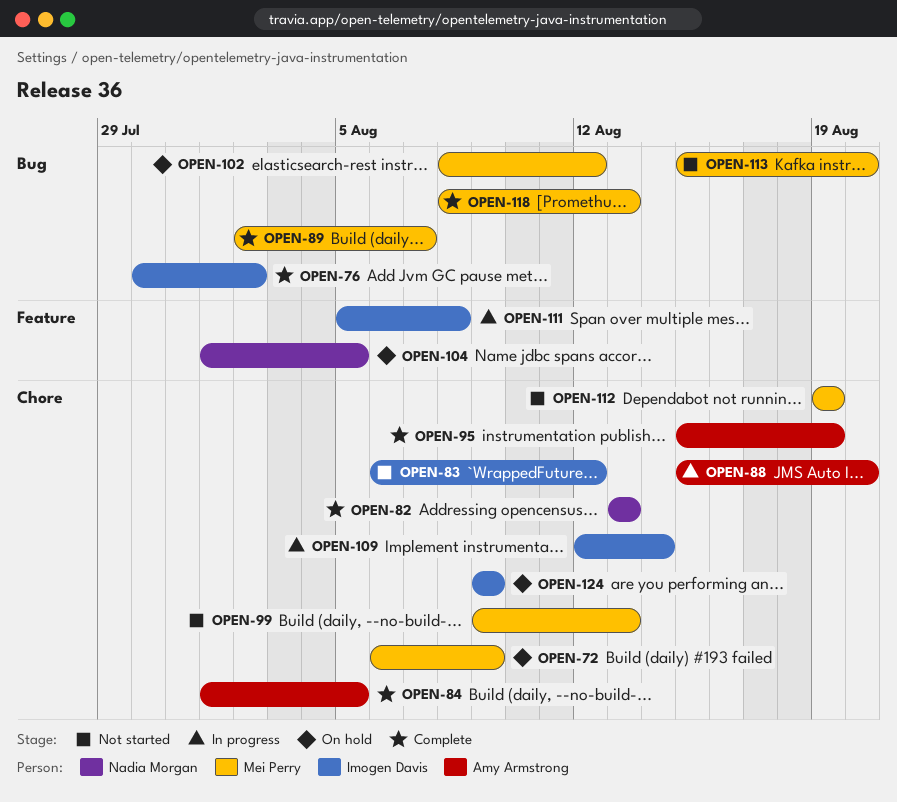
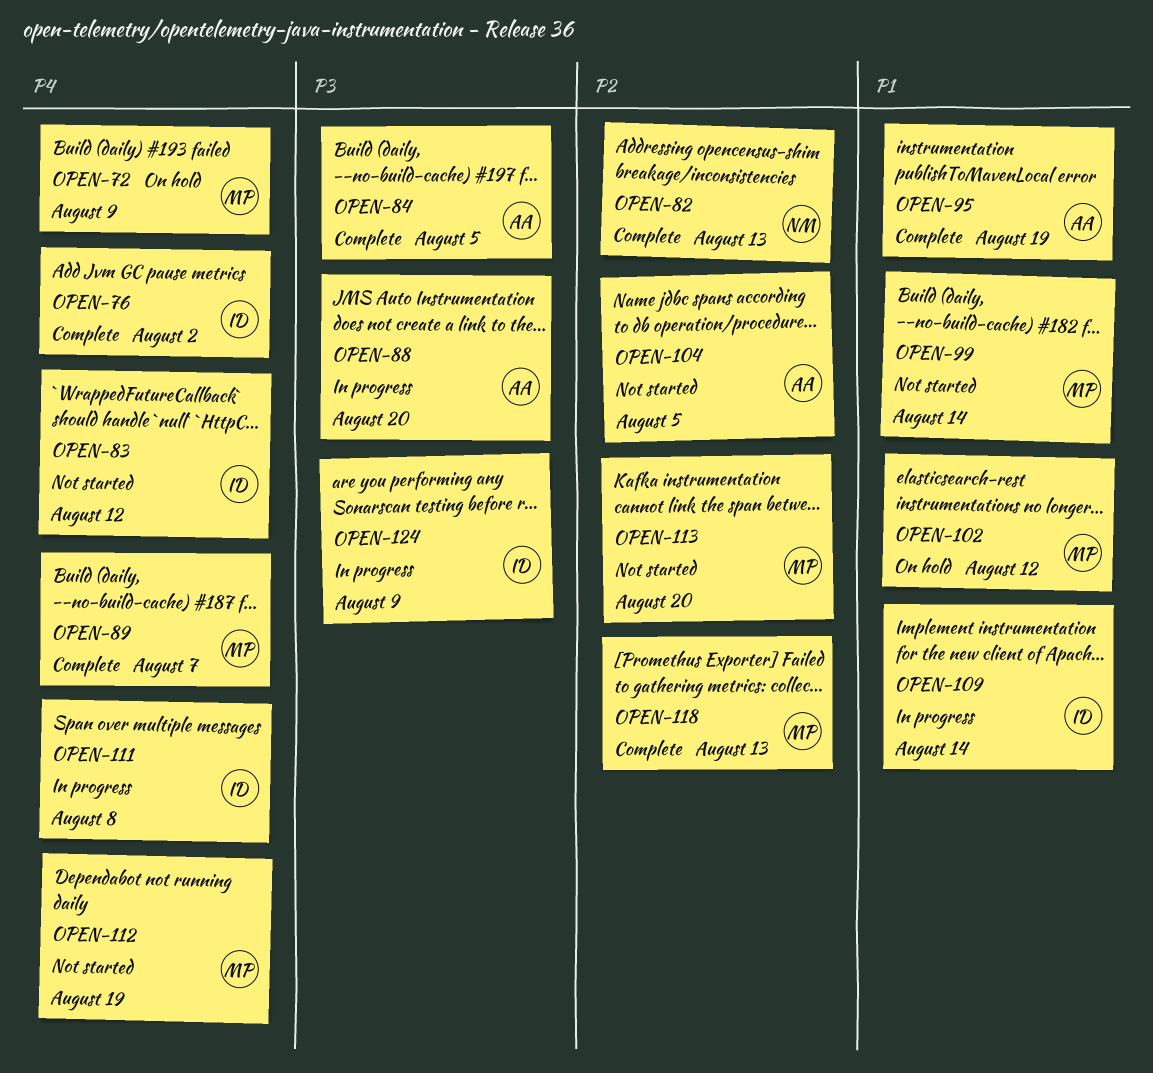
OPEN-99, due: Aug 13 -> Aug 14
OPEN-104, status: On hold -> Not started
OPEN-104, owner: Nadia Morgan -> Amy Armstrong
OPEN-124, status: On hold -> In progress

